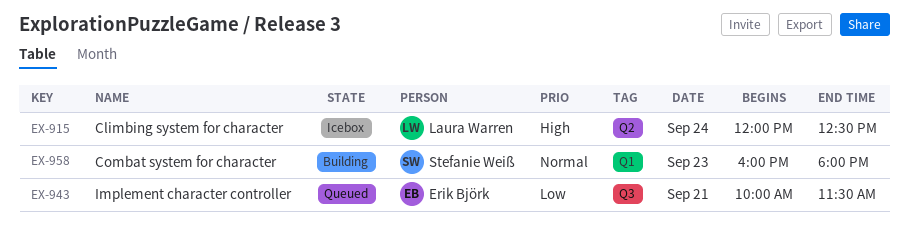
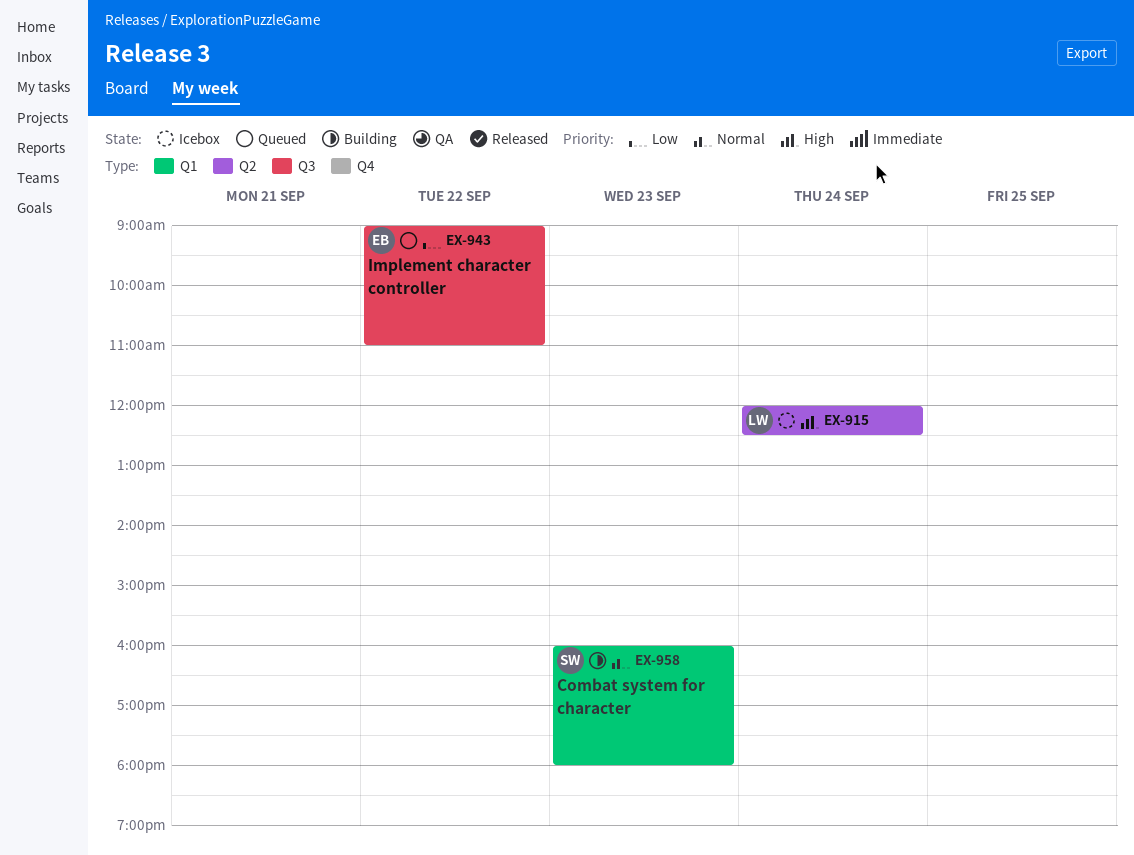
EX-943, day: Sep 21 -> Sep 22
EX-943, begins: 10:00 -> 09:00
EX-943, ends: 11:30 -> 11:00

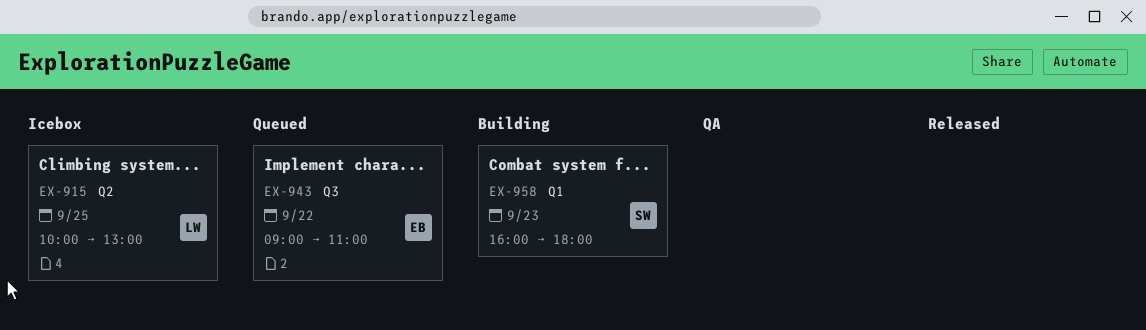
EX-915, day: Sep 24 -> Sep 25
EX-915, begins: 12:00 -> 10:00
EX-915, ends: 12:30 -> 13:00

